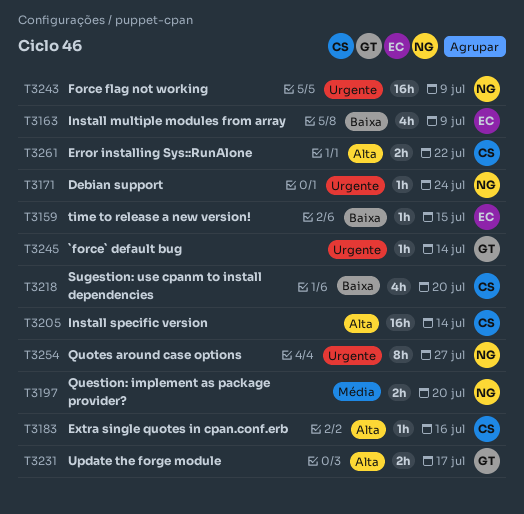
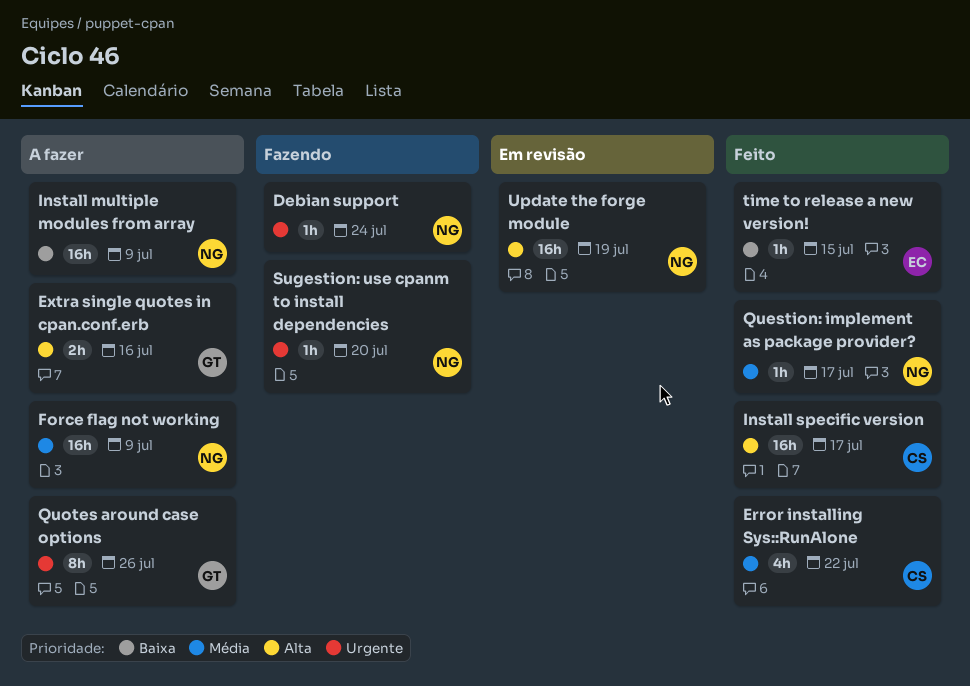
`force` default bug: present -> none
Error installing Sys::RunAlone, priority: Alta -> Média
Error installing Sys::RunAlone, estimate: 2h -> 4h
Extra single quotes in cpan.conf.erb, owner: CS -> GT
Extra single quotes in cpan.conf.erb, estimate: 1h -> 2h
Force flag not working, priority: Urgente -> Média
Install multiple modules from array, owner: EC -> NG
Install multiple modules from array, estimate: 4h -> 16h
Install specific version, due: Jul 14 -> Jul 17
Question: implement as package provider?, estimate: 2h -> 1h
Question: implement as package provider?, due: Jul 20 -> Jul 17
Quotes around case options, owner: NG -> GT
Quotes around case options, due: Jul 27 -> Jul 26
Sugestion: use cpanm to install dependencies, owner: CS -> NG
Sugestion: use cpanm to install dependencies, priority: Baixa -> Urgente
Sugestion: use cpanm to install dependencies, estimate: 4h -> 1h
Update the forge module, owner: GT -> NG
Update the forge module, estimate: 2h -> 16h
Update the forge module, due: Jul 17 -> Jul 19

